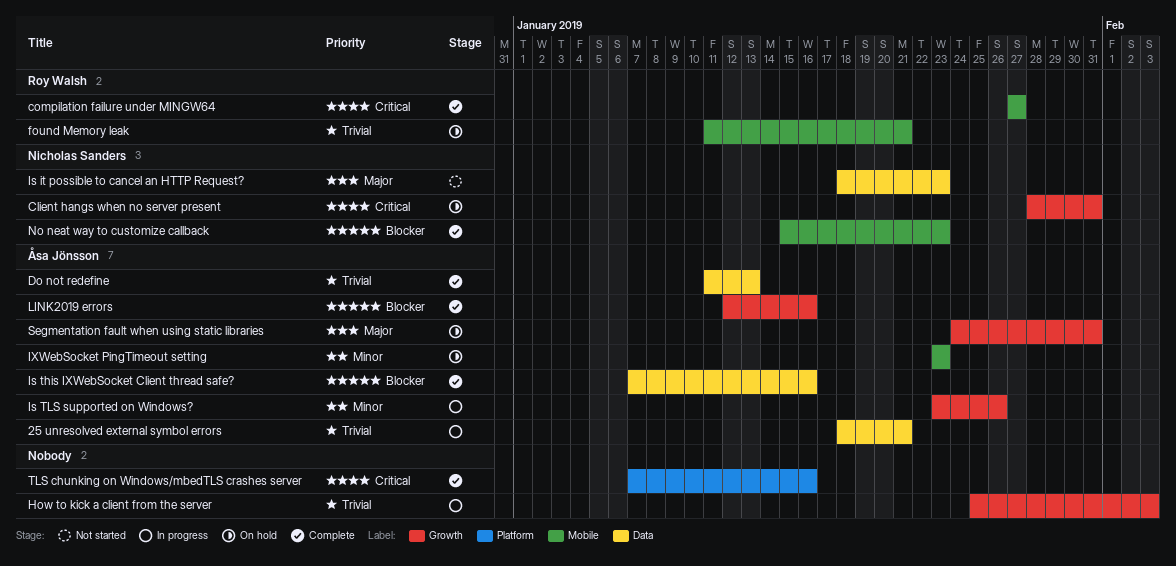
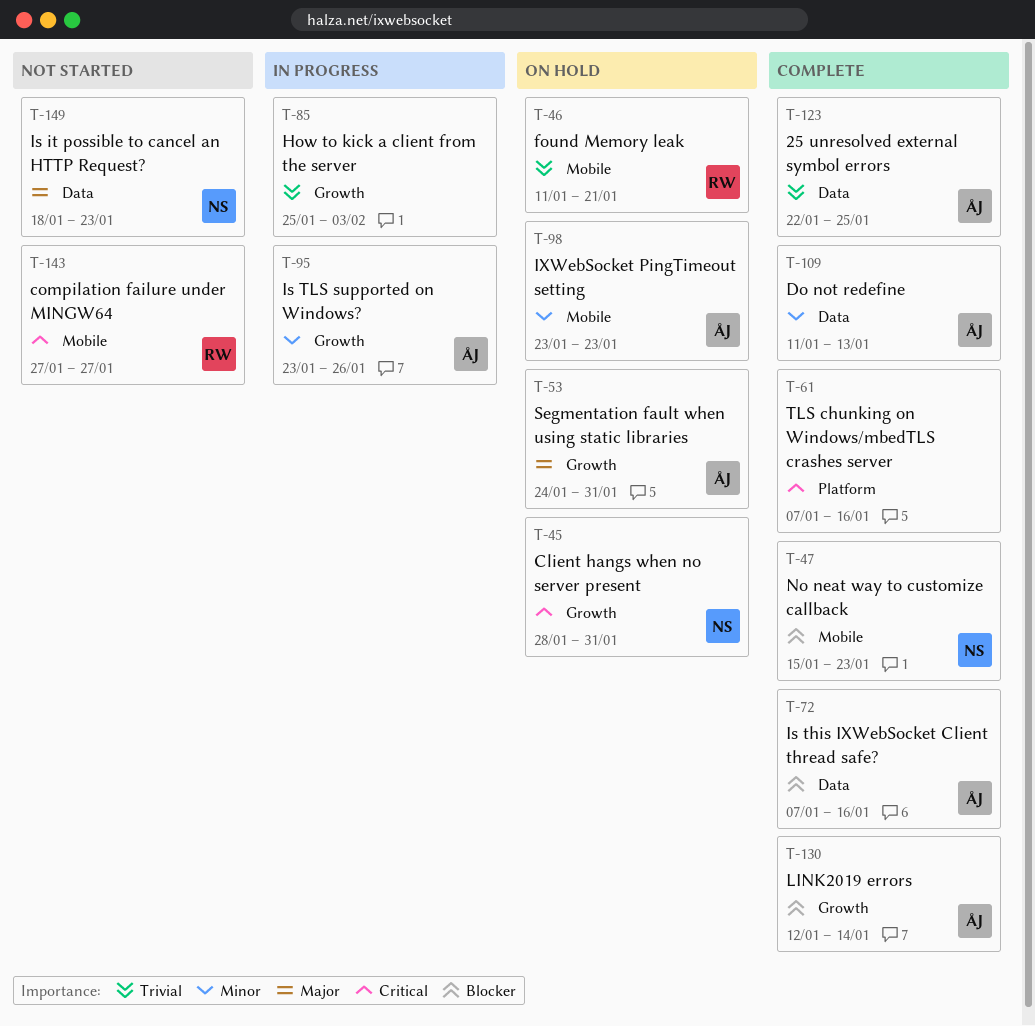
25 unresolved external symbol errors, status: In progress -> Complete
25 unresolved external symbol errors, start: Jan 18 -> Jan 22
25 unresolved external symbol errors, due: Jan 21 -> Jan 25
compilation failure under MINGW64, status: Complete -> Not started
Do not redefine, priority: Trivial -> Minor
LINK2019 errors, due: Jan 16 -> Jan 14

